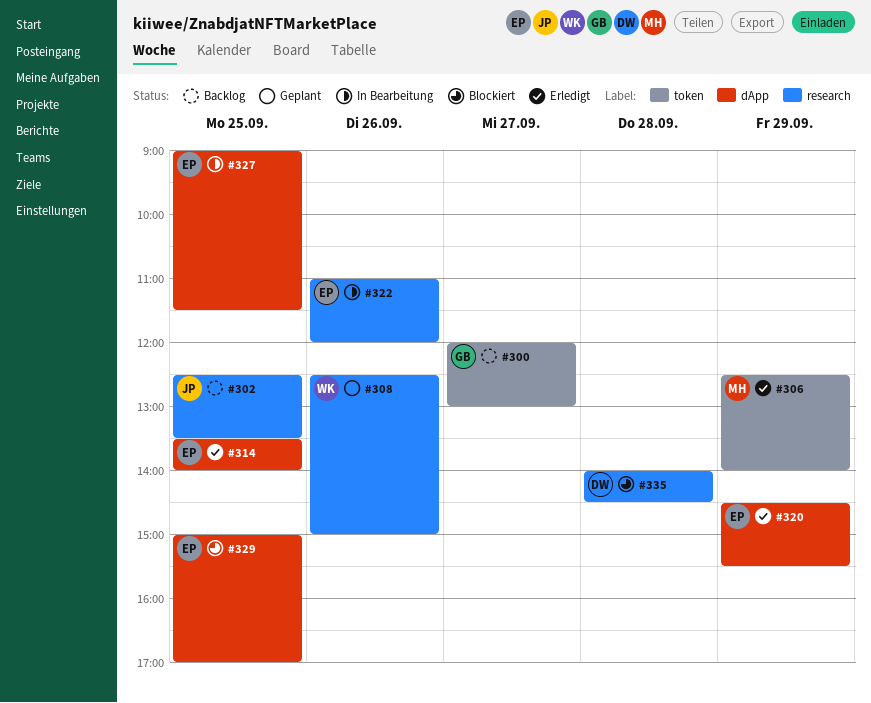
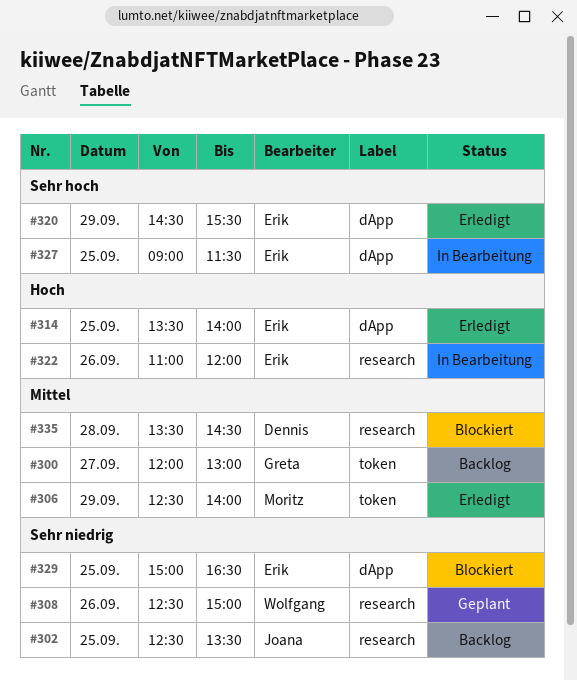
#329, ends: 17:00 -> 16:30
#335, begins: 14:00 -> 13:30

